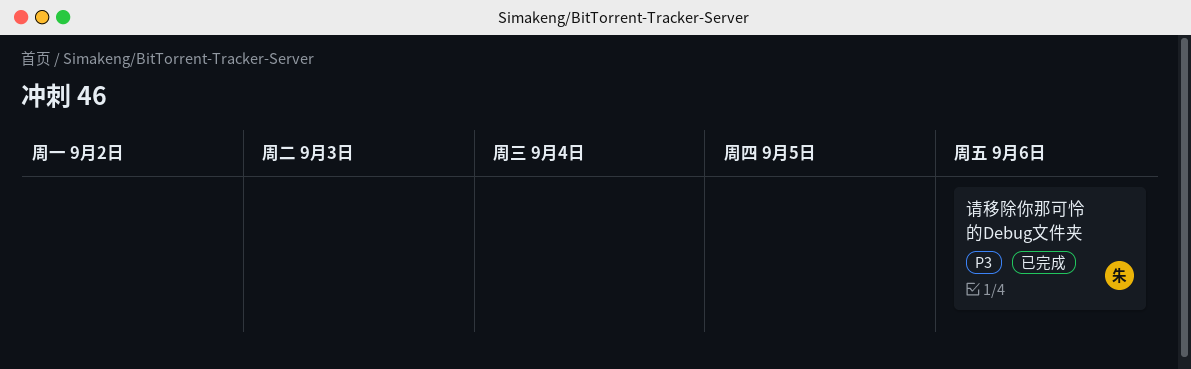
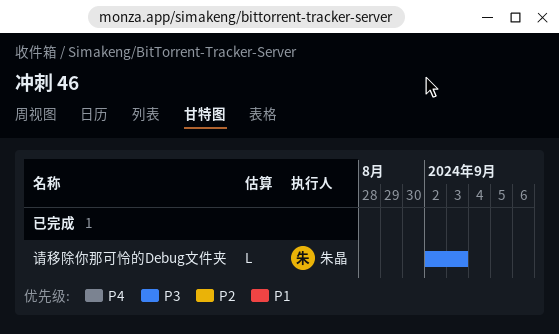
请移除你那可怜的Debug文件夹, due: Sep 6 -> Sep 3

